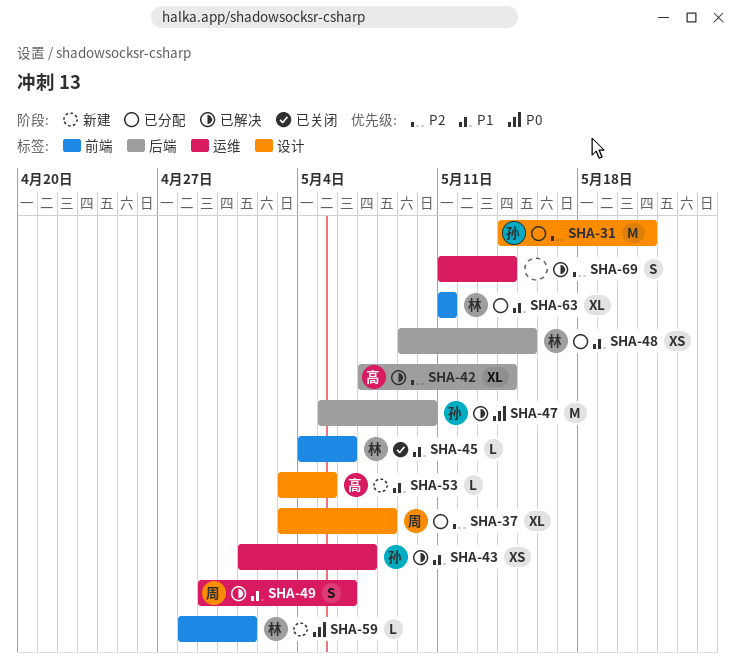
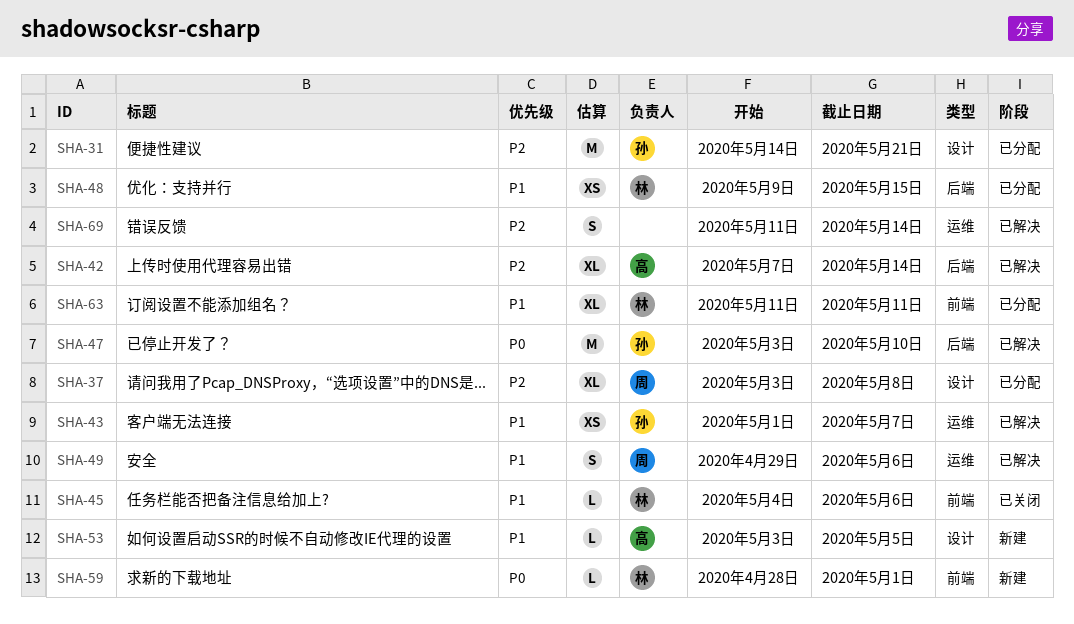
SHA-47, start: May 5 -> May 3

